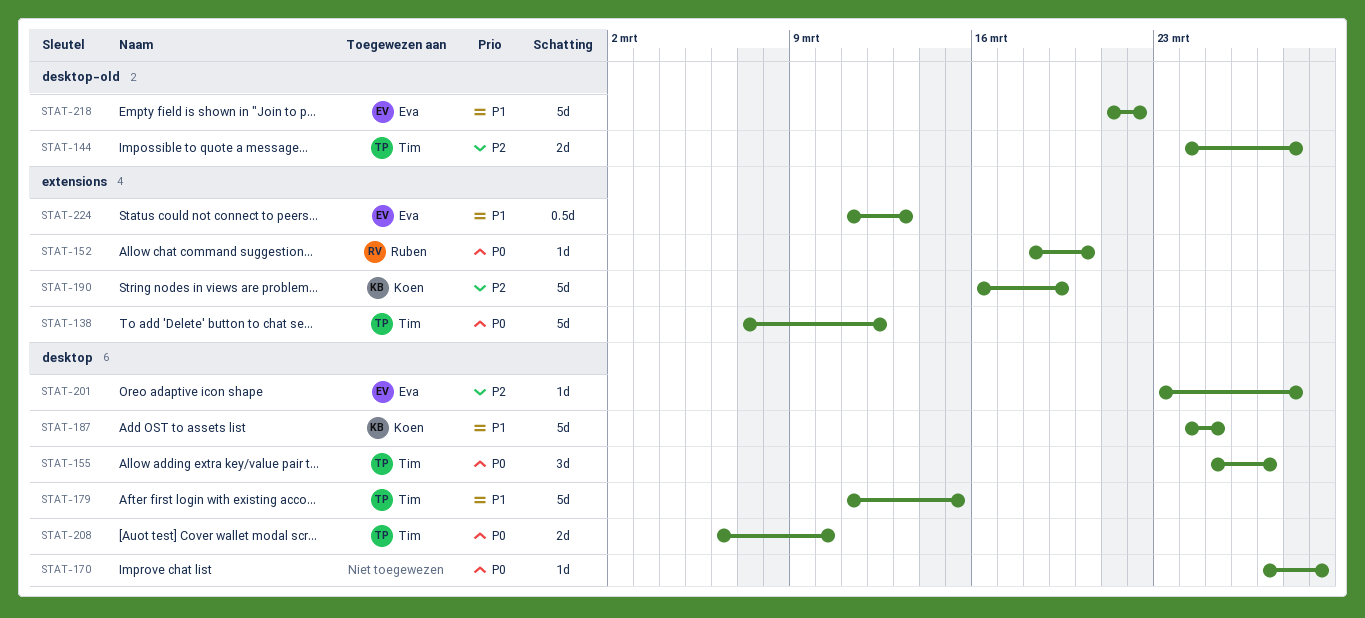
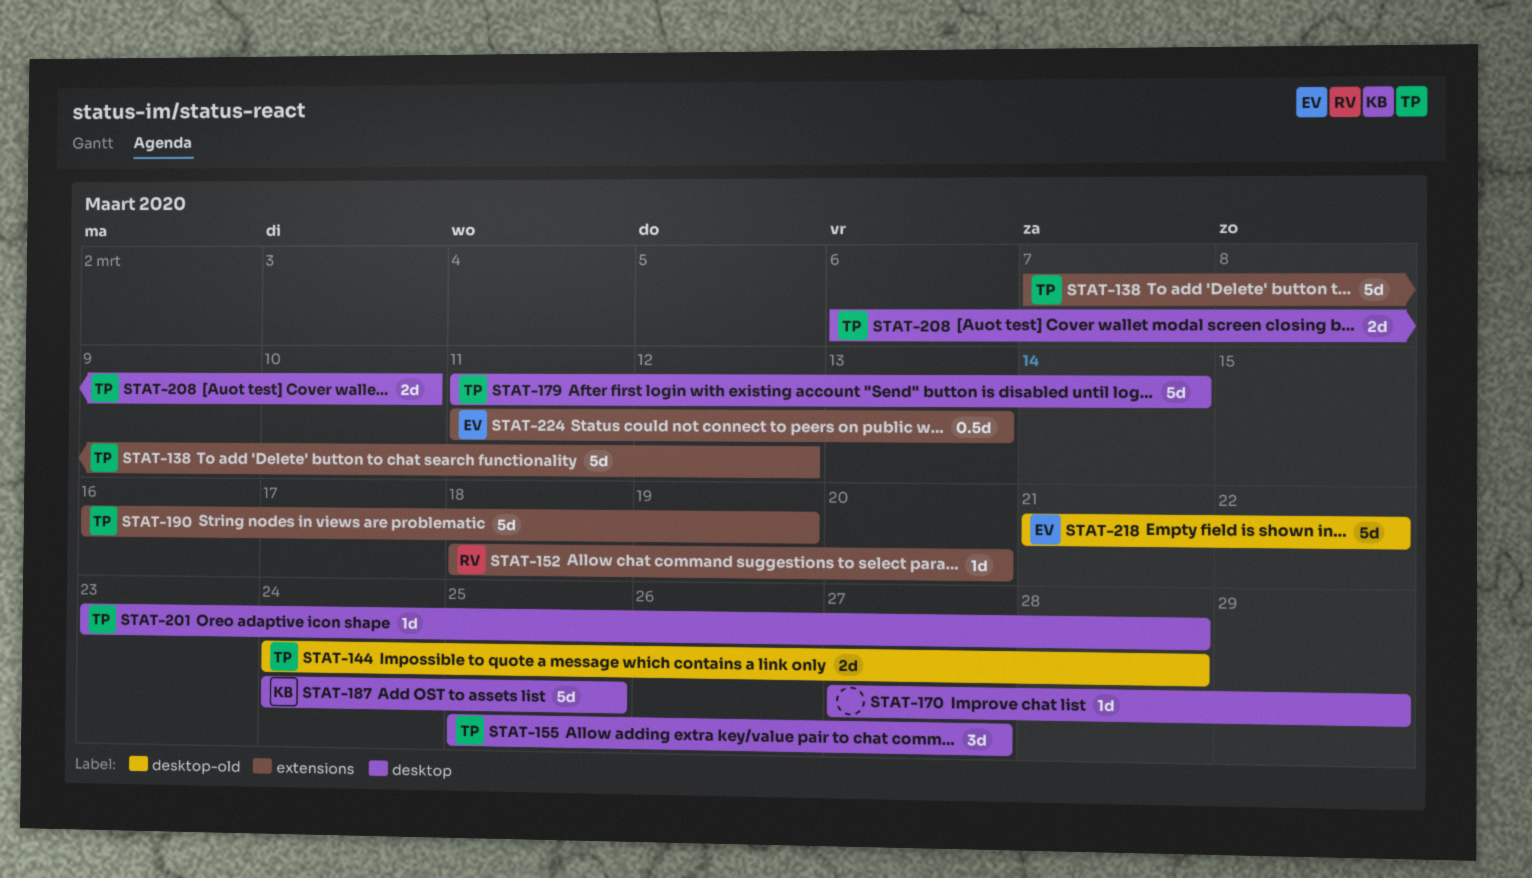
STAT-179, due: Mar 15 -> Mar 14
STAT-190, owner: Koen -> Tim
STAT-201, owner: Eva -> Tim

